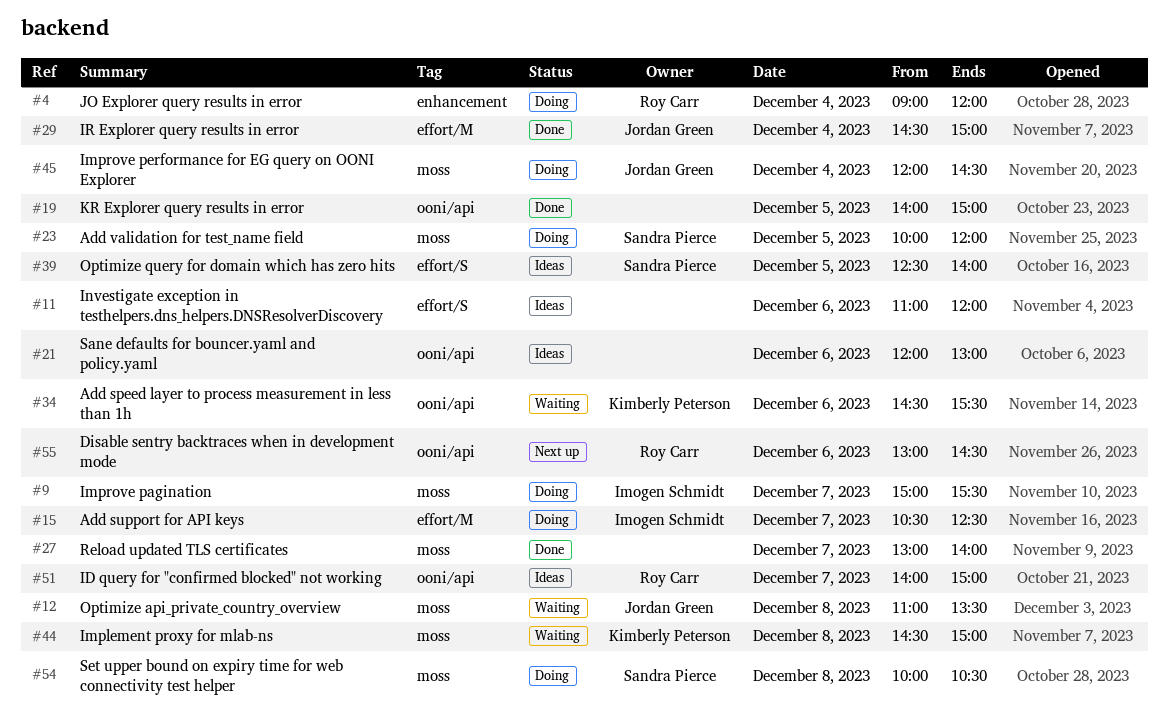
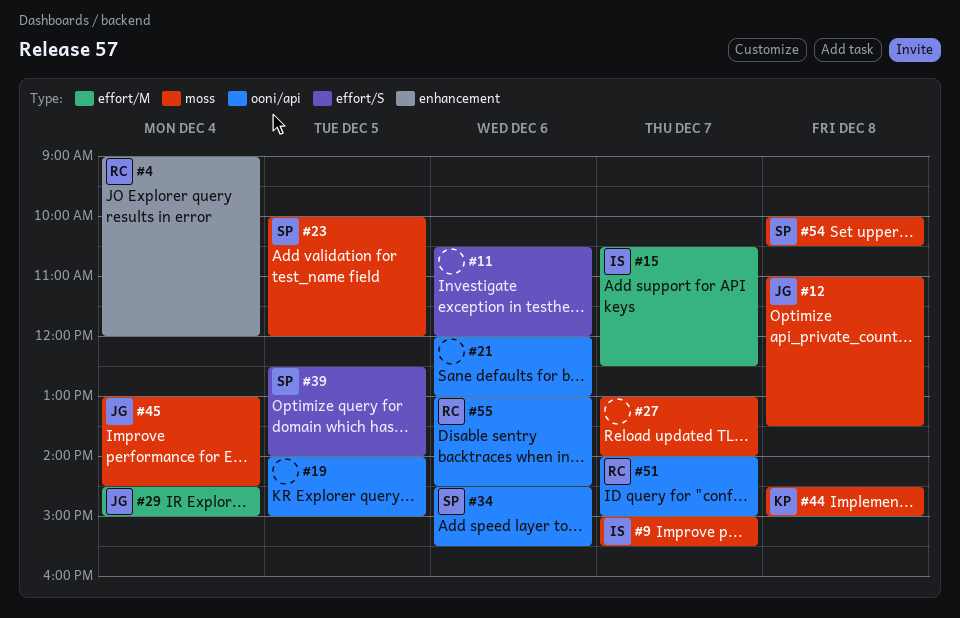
#11, begins: 11:00 -> 10:30
#34, owner: Kimberly Peterson -> Sandra Pierce
#45, begins: 12:00 -> 13:00

